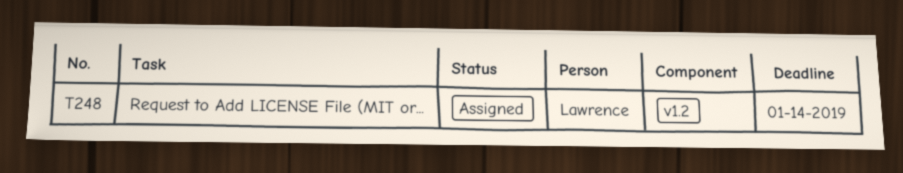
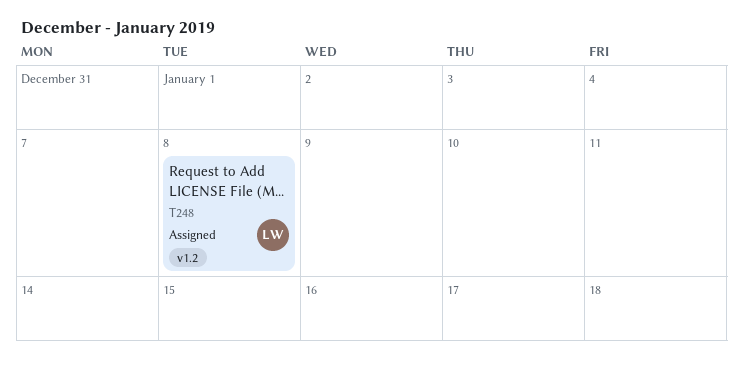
T248, due: Jan 14 -> Jan 8

